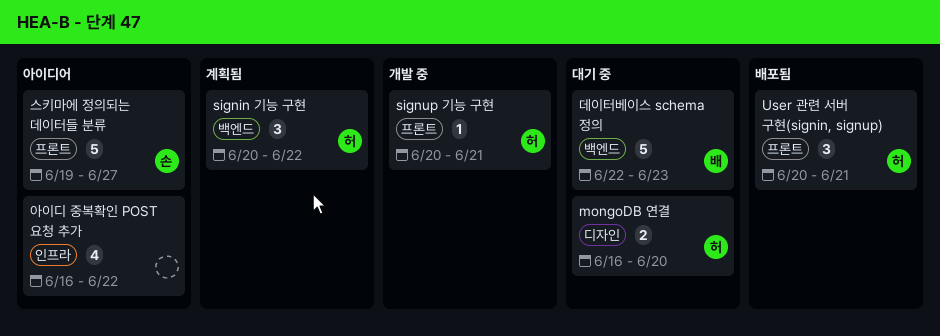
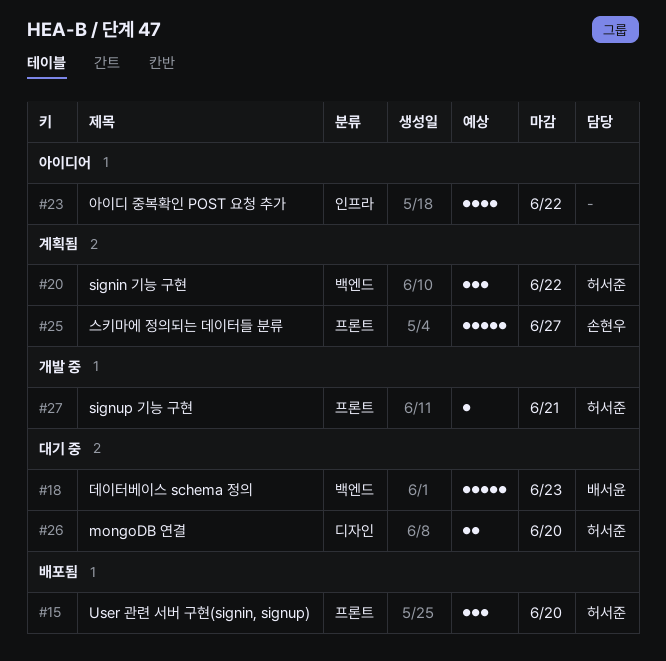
User 관련 서버 구현(signin, signup), due: Jun 21 -> Jun 20
스키마에 정의되는 데이터들 분류, status: 아이디어 -> 계획됨

